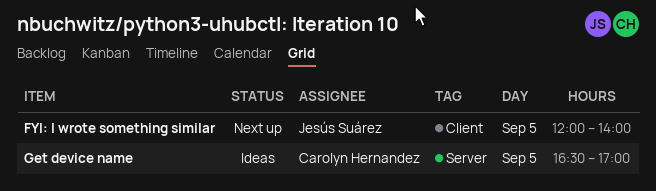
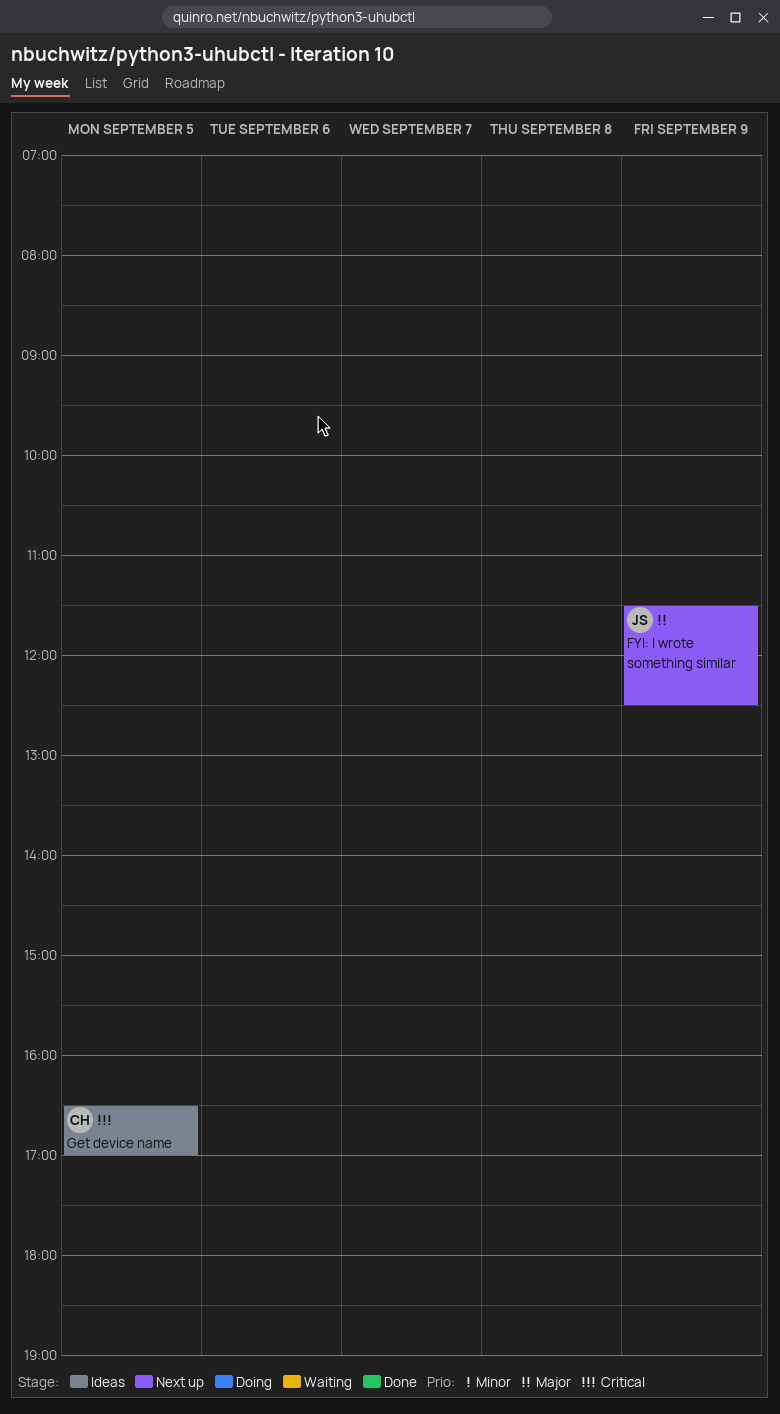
FYI: I wrote something similar, day: Sep 5 -> Sep 9
FYI: I wrote something similar, begins: 12:00 -> 11:30
FYI: I wrote something similar, ends: 14:00 -> 12:30

